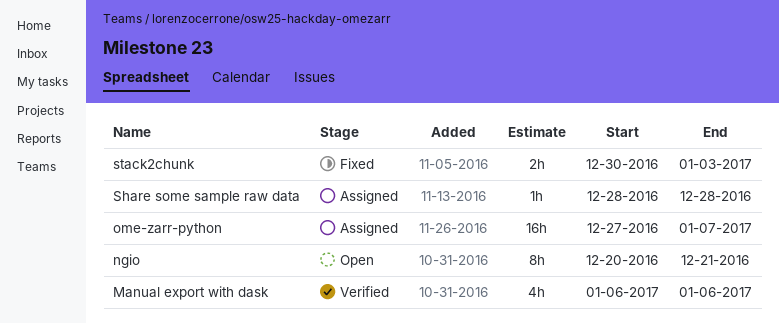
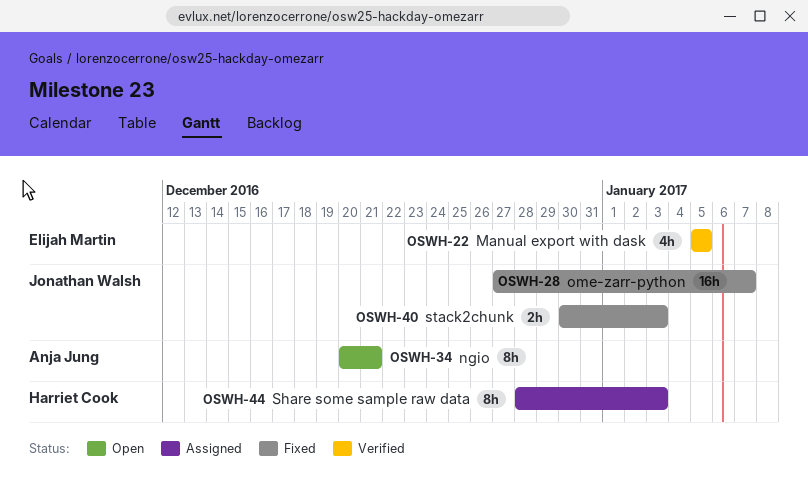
Manual export with dask, start: Jan 6 -> Jan 5
Manual export with dask, due: Jan 6 -> Jan 5
ome-zarr-python, status: Assigned -> Fixed
Share some sample raw data, estimate: 1h -> 8h
Share some sample raw data, due: Dec 28 -> Jan 3

